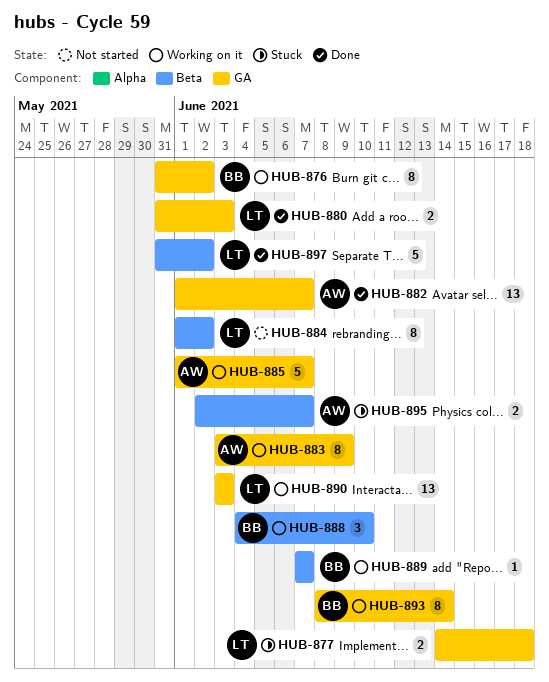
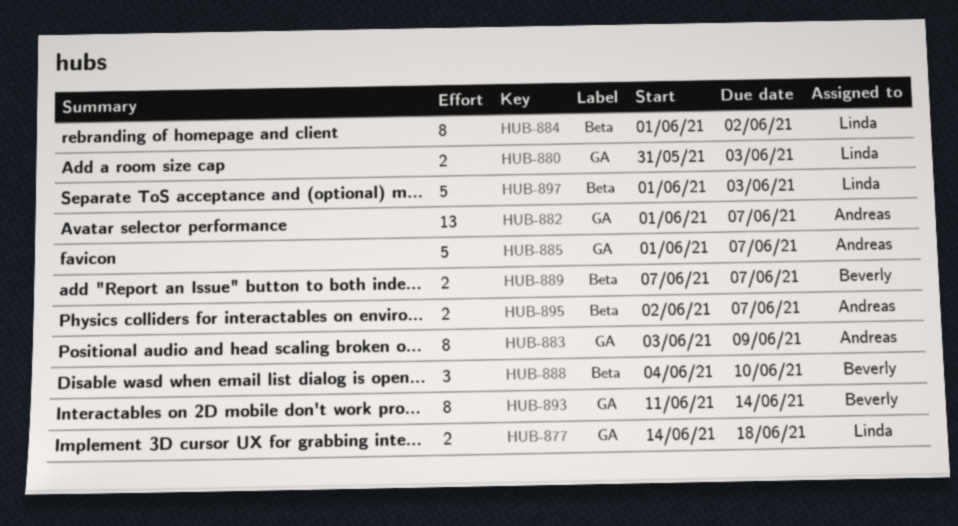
HUB-876: present -> none
HUB-889, estimate: 1 -> 2
HUB-890: present -> none
HUB-893, start: Jun 8 -> Jun 11
HUB-897, start: May 31 -> Jun 1
HUB-897, due: Jun 2 -> Jun 3

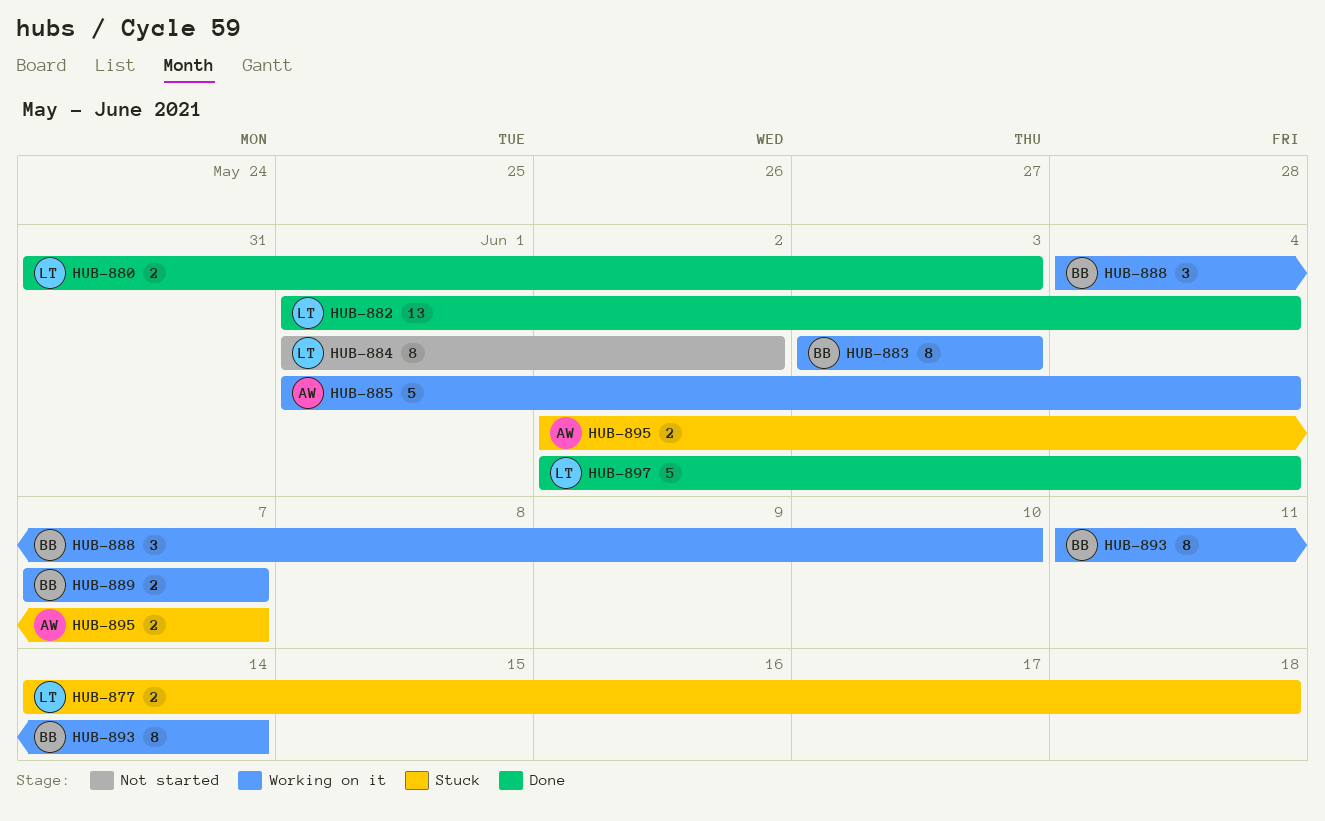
HUB-882, owner: Andreas -> Linda
HUB-882, due: Jun 7 -> Jun 4
HUB-883, owner: Andreas -> Beverly
HUB-883, due: Jun 9 -> Jun 3
HUB-885, due: Jun 7 -> Jun 4
HUB-897, start: Jun 1 -> Jun 2
HUB-897, due: Jun 3 -> Jun 4

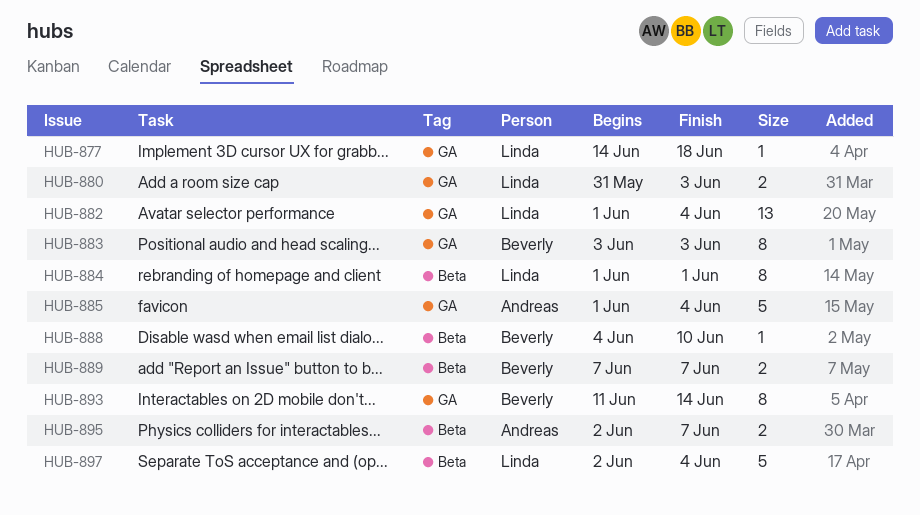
HUB-877, estimate: 2 -> 1
HUB-884, due: Jun 2 -> Jun 1
HUB-888, estimate: 3 -> 1

